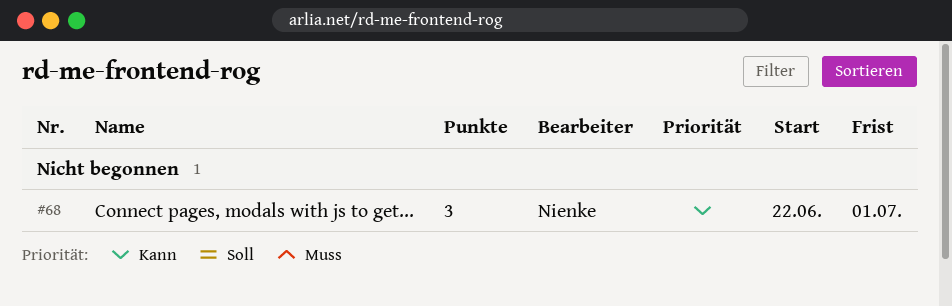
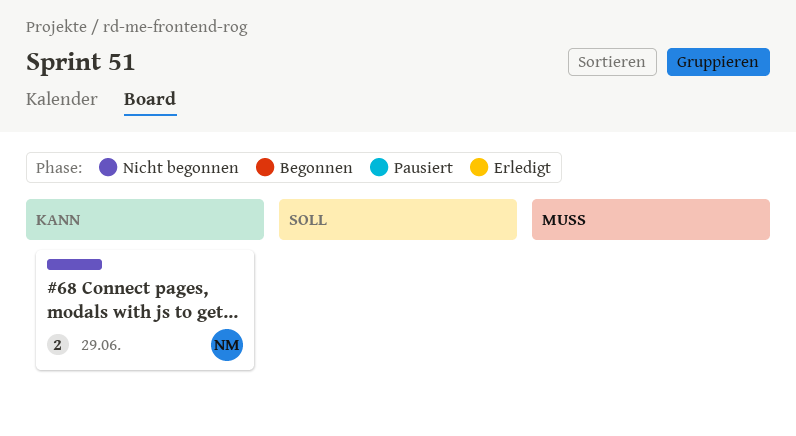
#68, estimate: 3 -> 2
#68, due: Jul 1 -> Jun 29

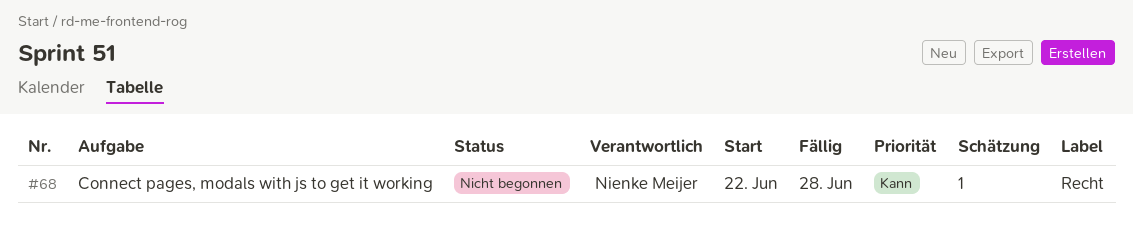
#68, estimate: 2 -> 1
#68, due: Jun 29 -> Jun 28

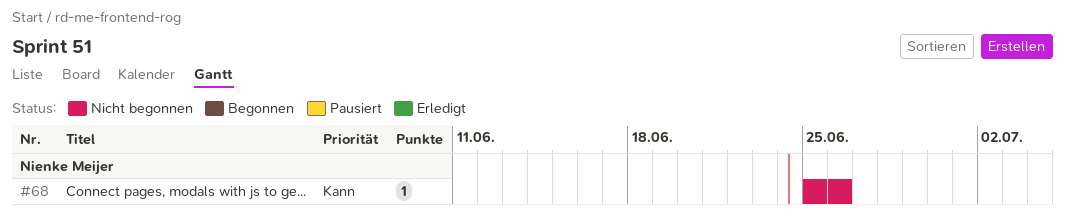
#68, start: Jun 22 -> Jun 25
#68, due: Jun 28 -> Jun 26

